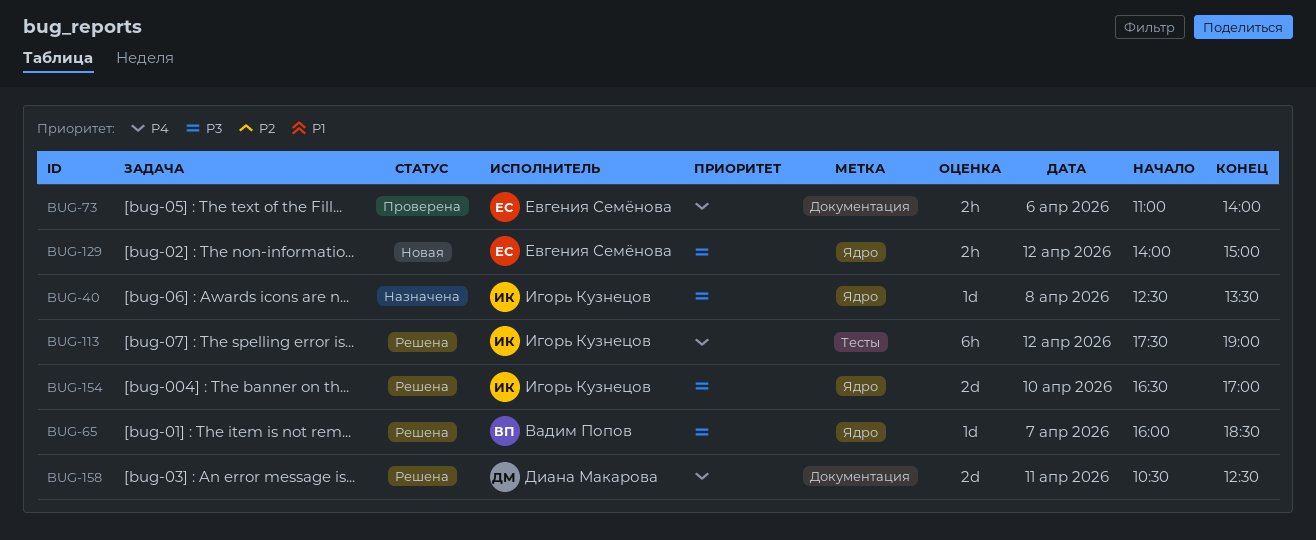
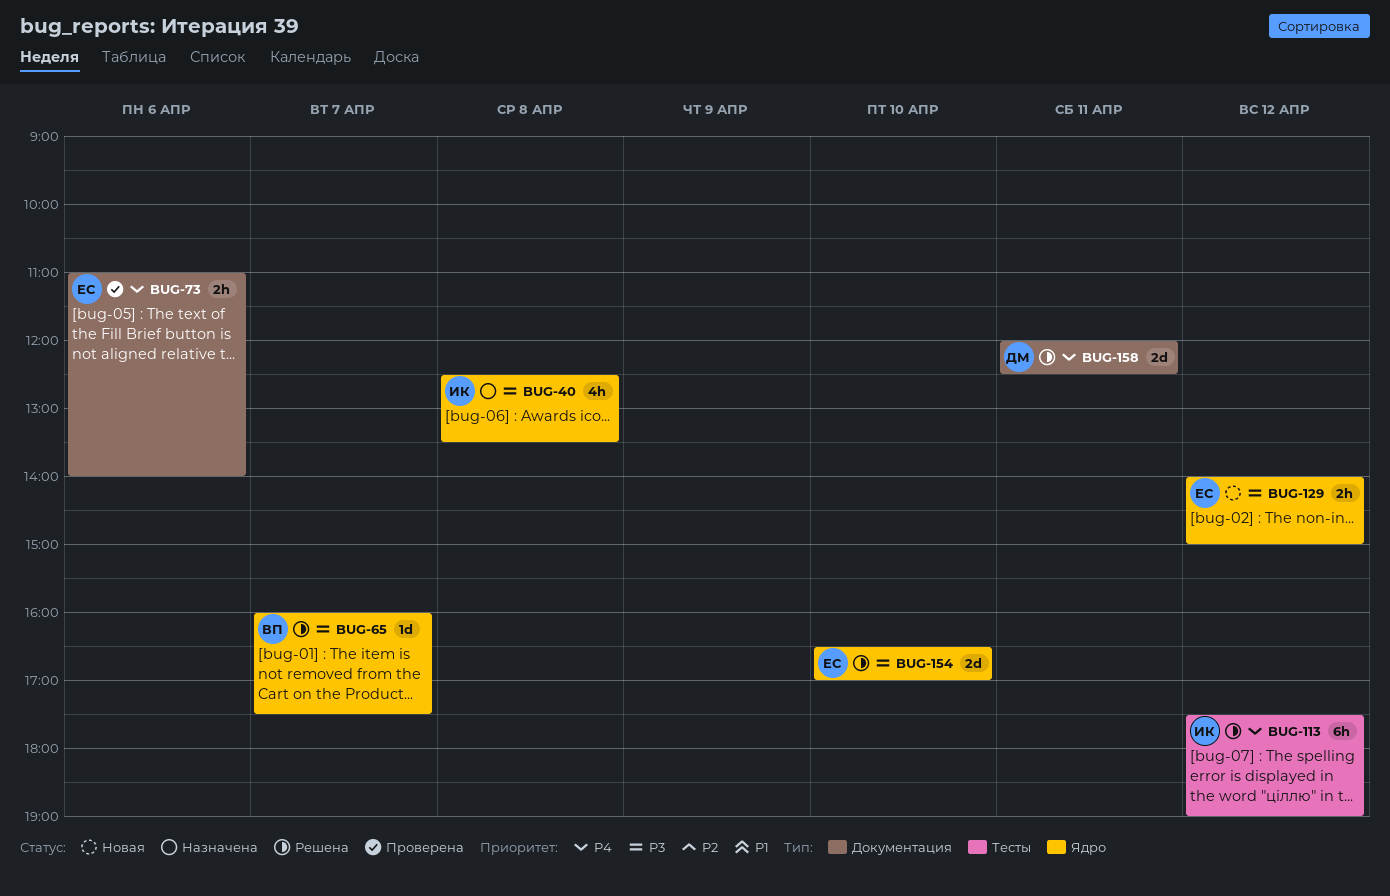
BUG-40, estimate: 1d -> 4h
BUG-65, ends: 18:30 -> 17:30
BUG-154, owner: Игорь Кузнецов -> Евгения Семёнова
BUG-158, begins: 10:30 -> 12:00

